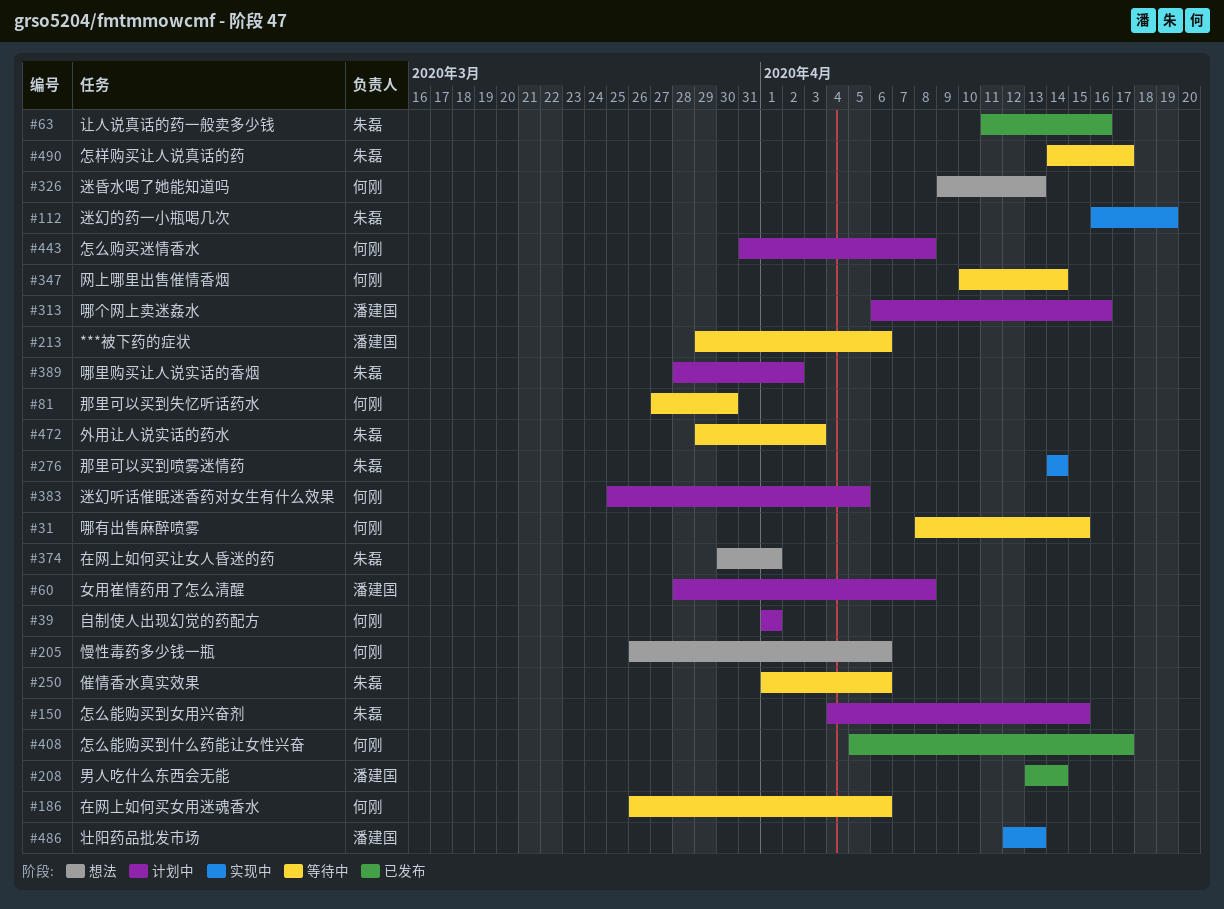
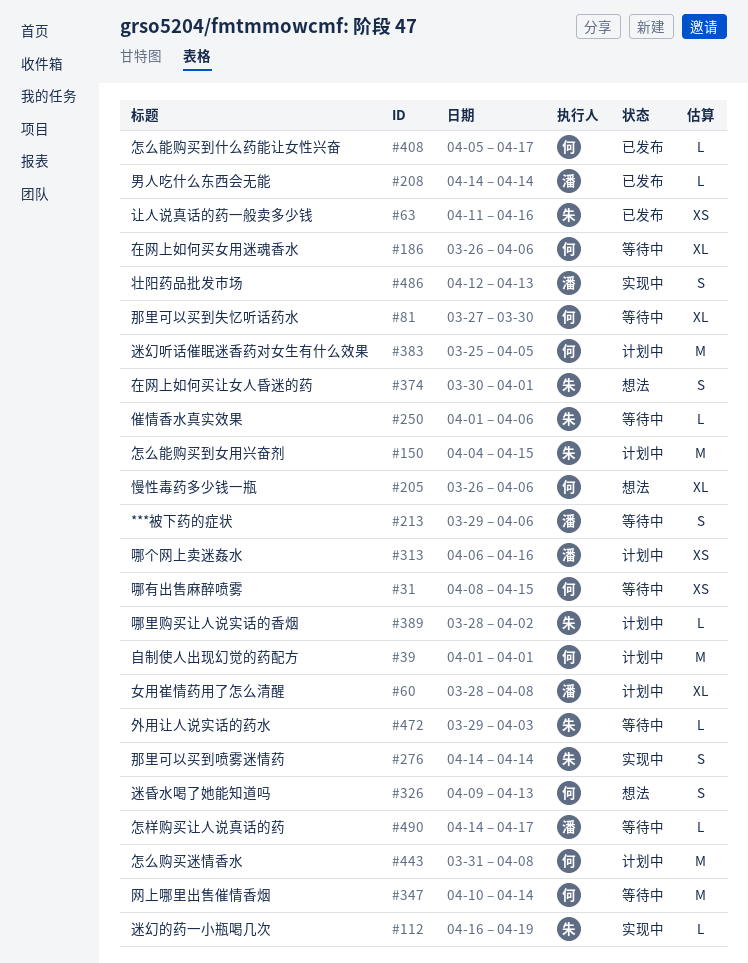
#208, start: Apr 13 -> Apr 14
#490, owner: 朱磊 -> 潘建国

